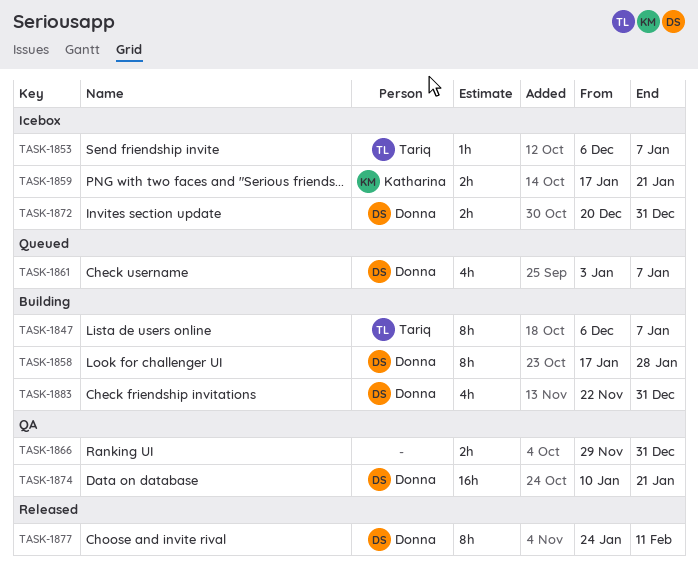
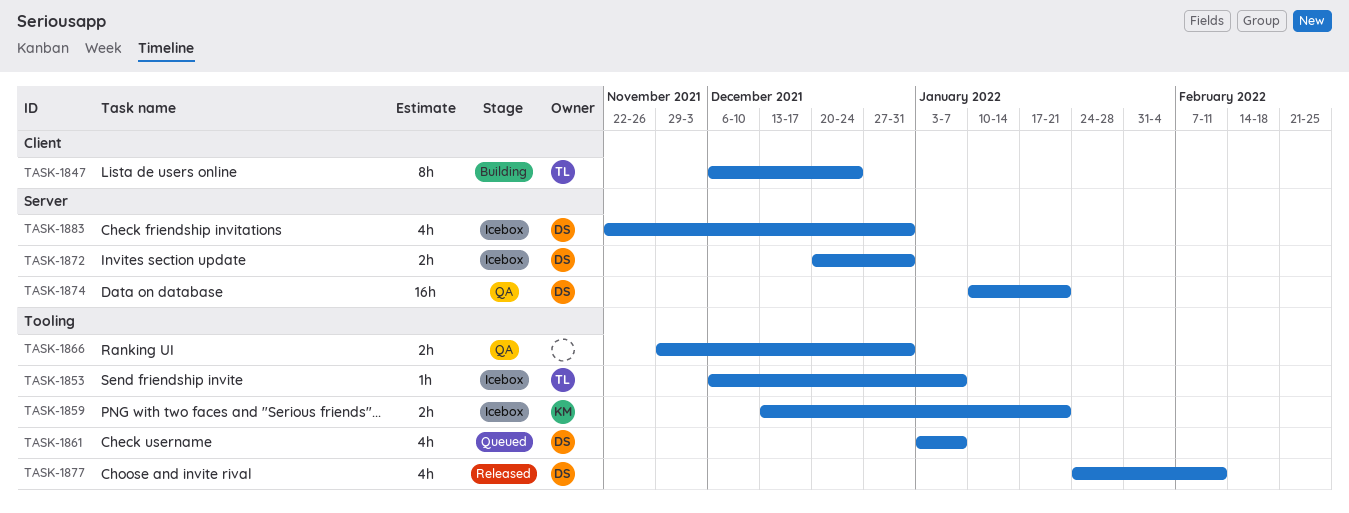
TASK-1847, due: Jan 7 -> Dec 24
TASK-1858: present -> none
TASK-1859, start: Jan 17 -> Dec 13
TASK-1877, estimate: 8h -> 4h
TASK-1883, status: Building -> Icebox

